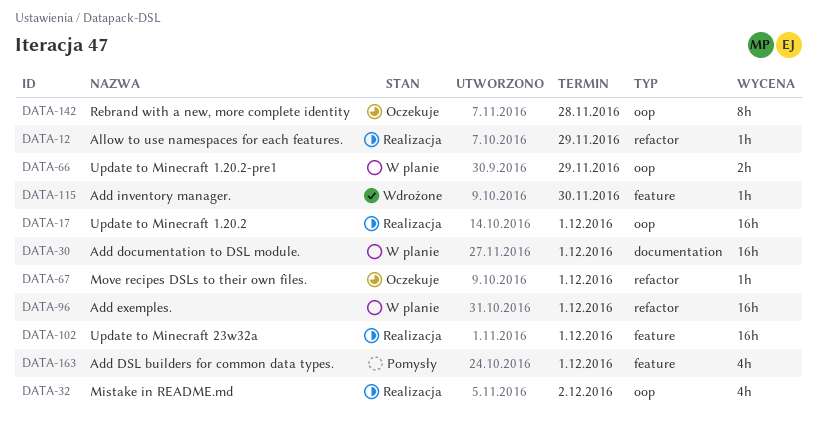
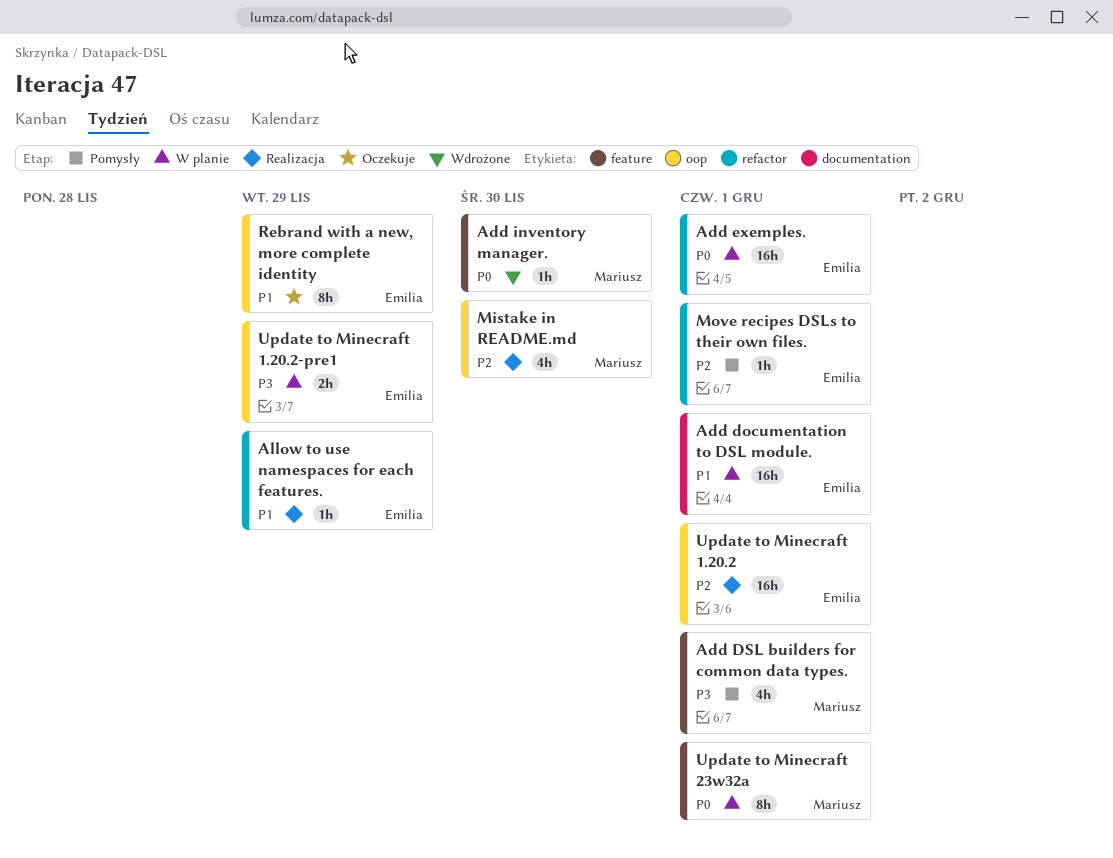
Mistake in README.md, due: Dec 2 -> Nov 30
Move recipes DSLs to their own files., status: Oczekuje -> Pomysły
Rebrand with a new, more complete identity, due: Nov 28 -> Nov 29
Update to Minecraft 23w32a, status: Realizacja -> W planie
Update to Minecraft 23w32a, estimate: 16h -> 8h

